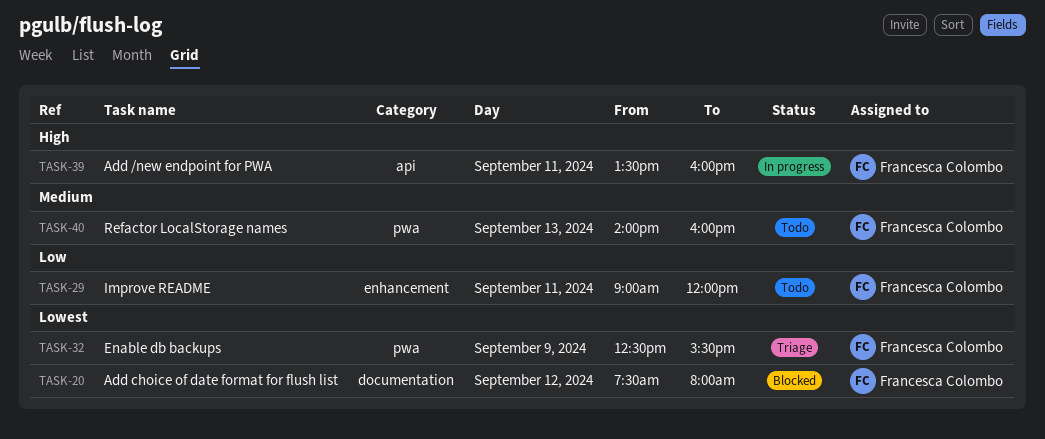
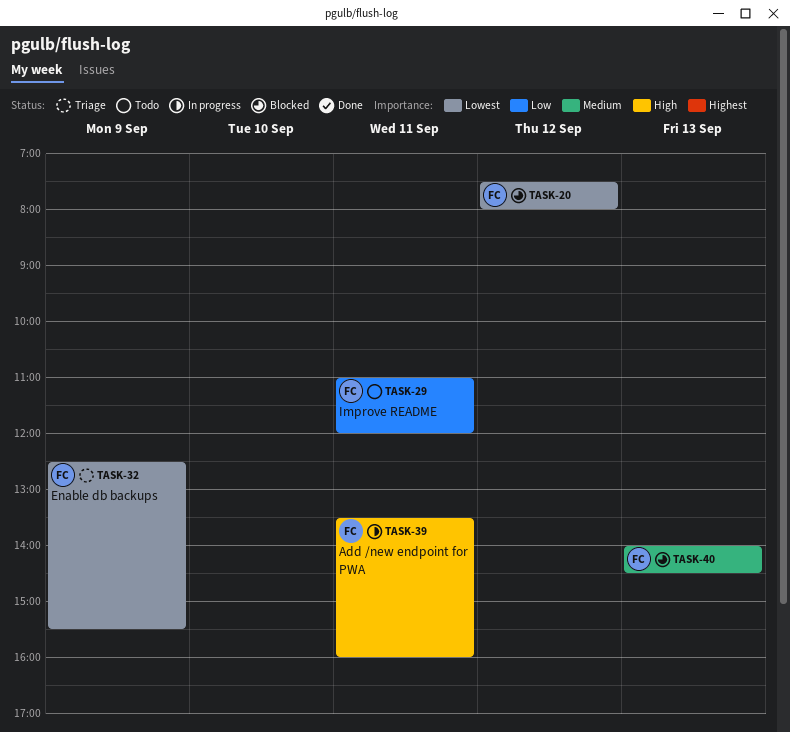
TASK-29, begins: 09:00 -> 11:00
TASK-40, status: Todo -> Blocked
TASK-40, ends: 16:00 -> 14:30

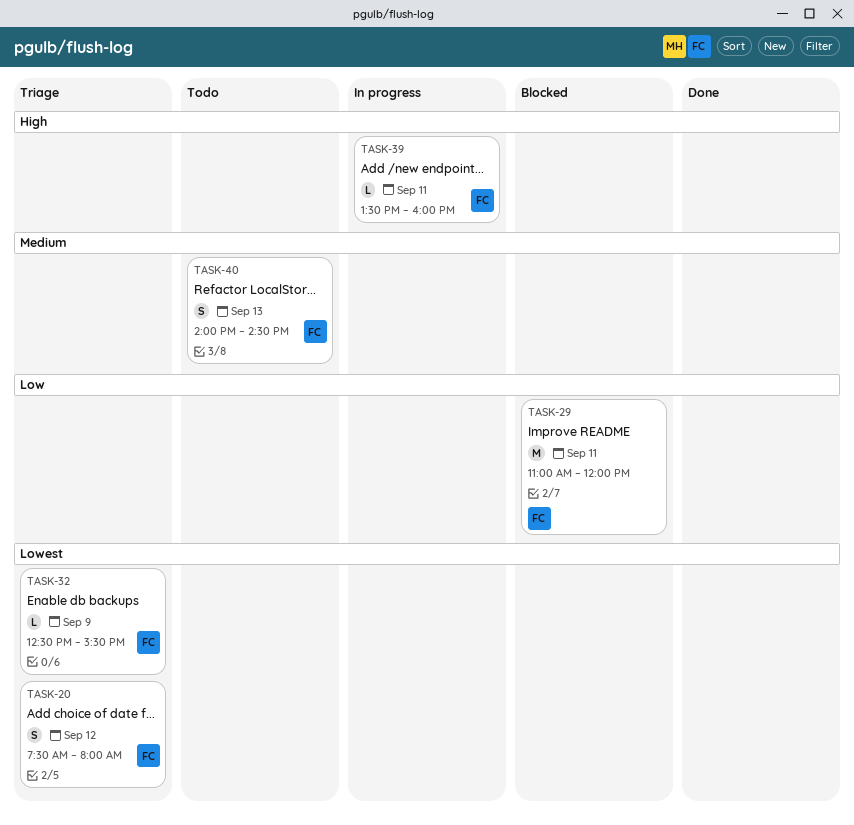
TASK-20, status: Blocked -> Triage
TASK-29, status: Todo -> Blocked
TASK-40, status: Blocked -> Todo

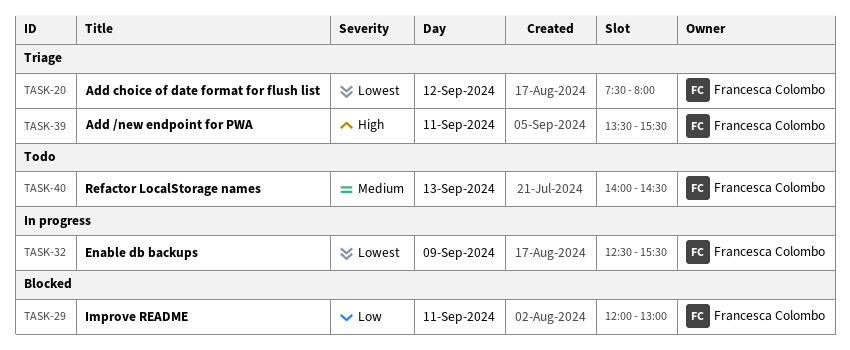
TASK-29, begins: 11:00 -> 12:00
TASK-29, ends: 12:00 -> 13:00
TASK-32, status: Triage -> In progress
TASK-39, status: In progress -> Triage
TASK-39, ends: 16:00 -> 15:30

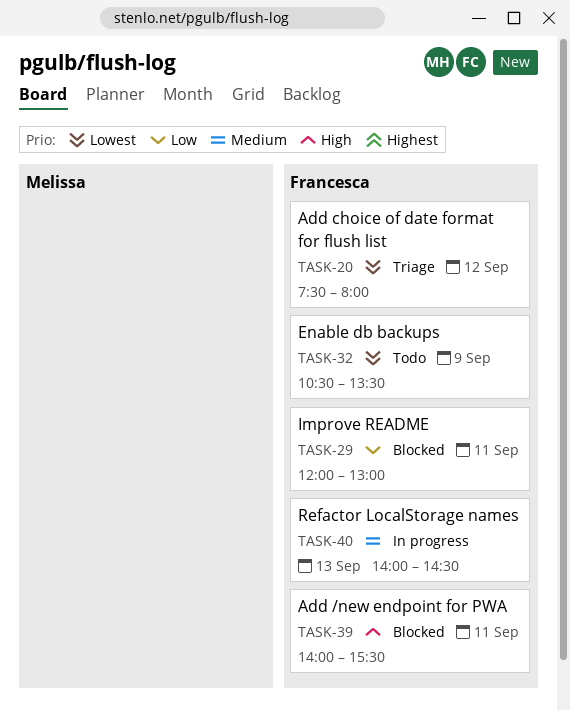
TASK-32, status: In progress -> Todo
TASK-32, begins: 12:30 -> 10:30
TASK-32, ends: 15:30 -> 13:30
TASK-39, status: Triage -> Blocked
TASK-39, begins: 13:30 -> 14:00
TASK-40, status: Todo -> In progress

